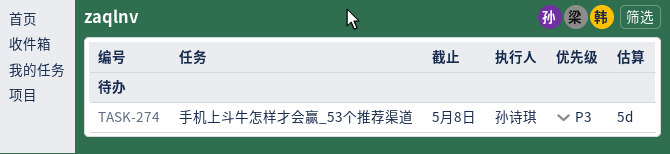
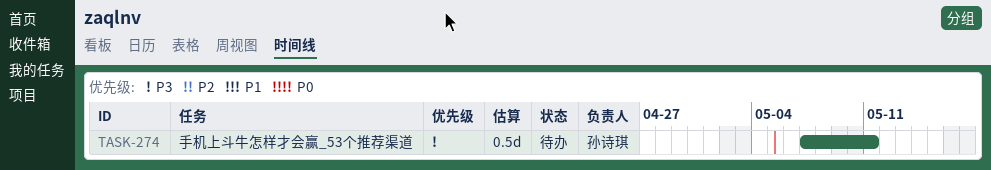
TASK-274, estimate: 5d -> 0.5d
TASK-274, due: May 8 -> May 11

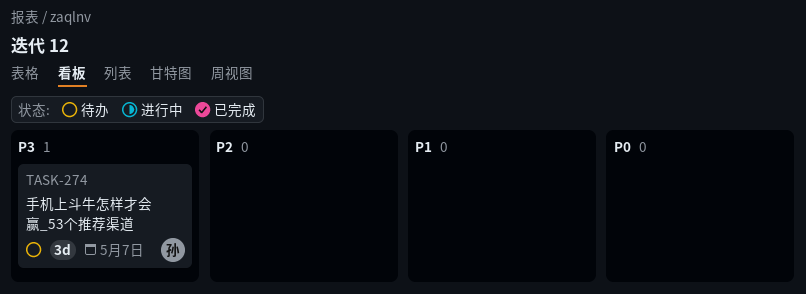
TASK-274, estimate: 0.5d -> 3d
TASK-274, due: May 11 -> May 7

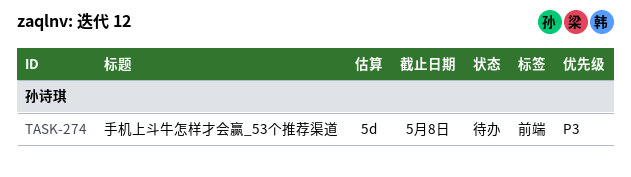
TASK-274, estimate: 3d -> 5d
TASK-274, due: May 7 -> May 8

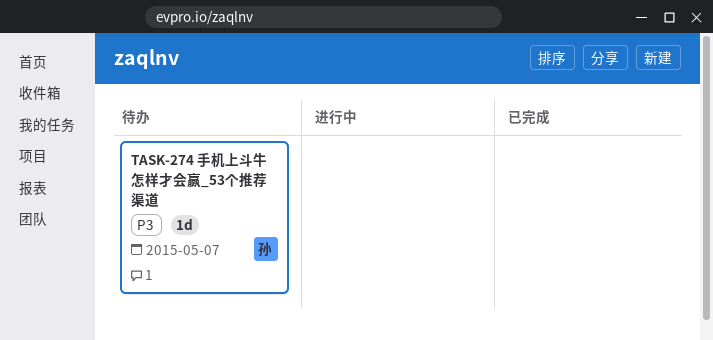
TASK-274, estimate: 5d -> 1d
TASK-274, due: May 8 -> May 7

